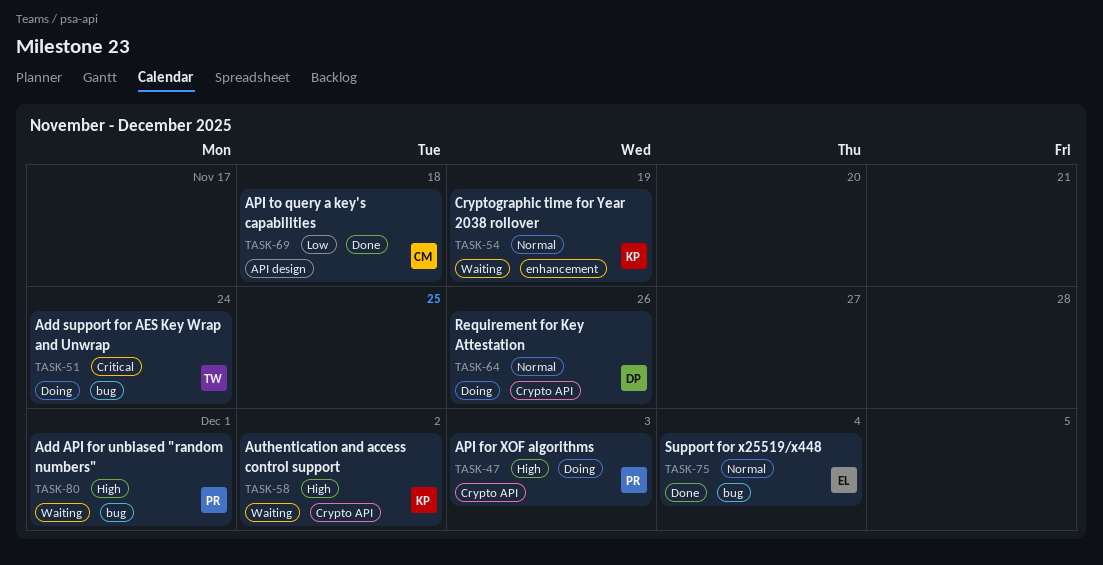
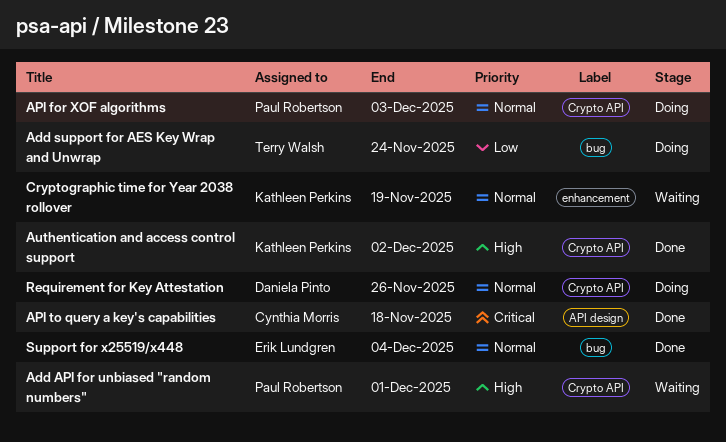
Add API for unbiased "random numbers", label: bug -> Crypto API
Add support for AES Key Wrap and Unwrap, priority: Critical -> Low
API for XOF algorithms, priority: High -> Normal
API to query a key's capabilities, priority: Low -> Critical
Authentication and access control support, status: Waiting -> Done

